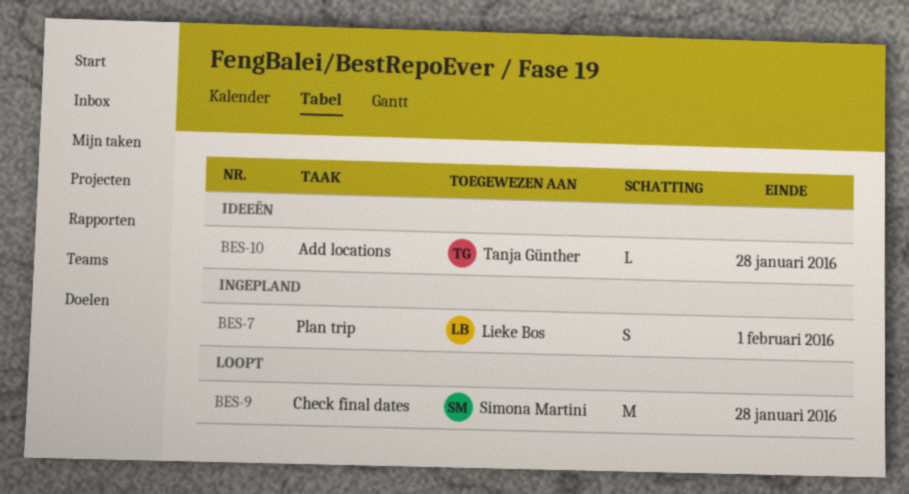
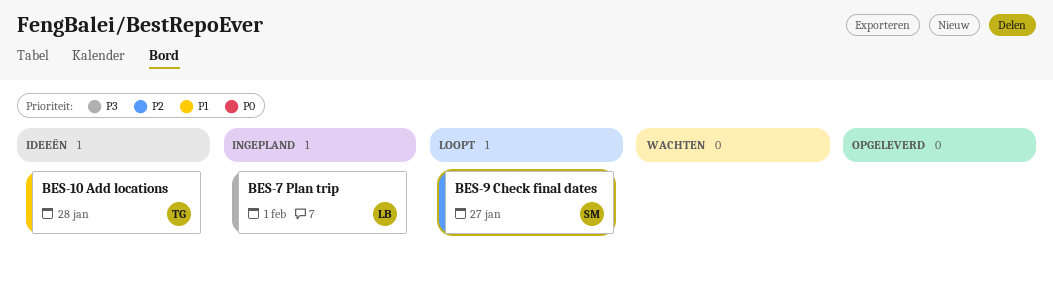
BES-9, due: Jan 28 -> Jan 27

